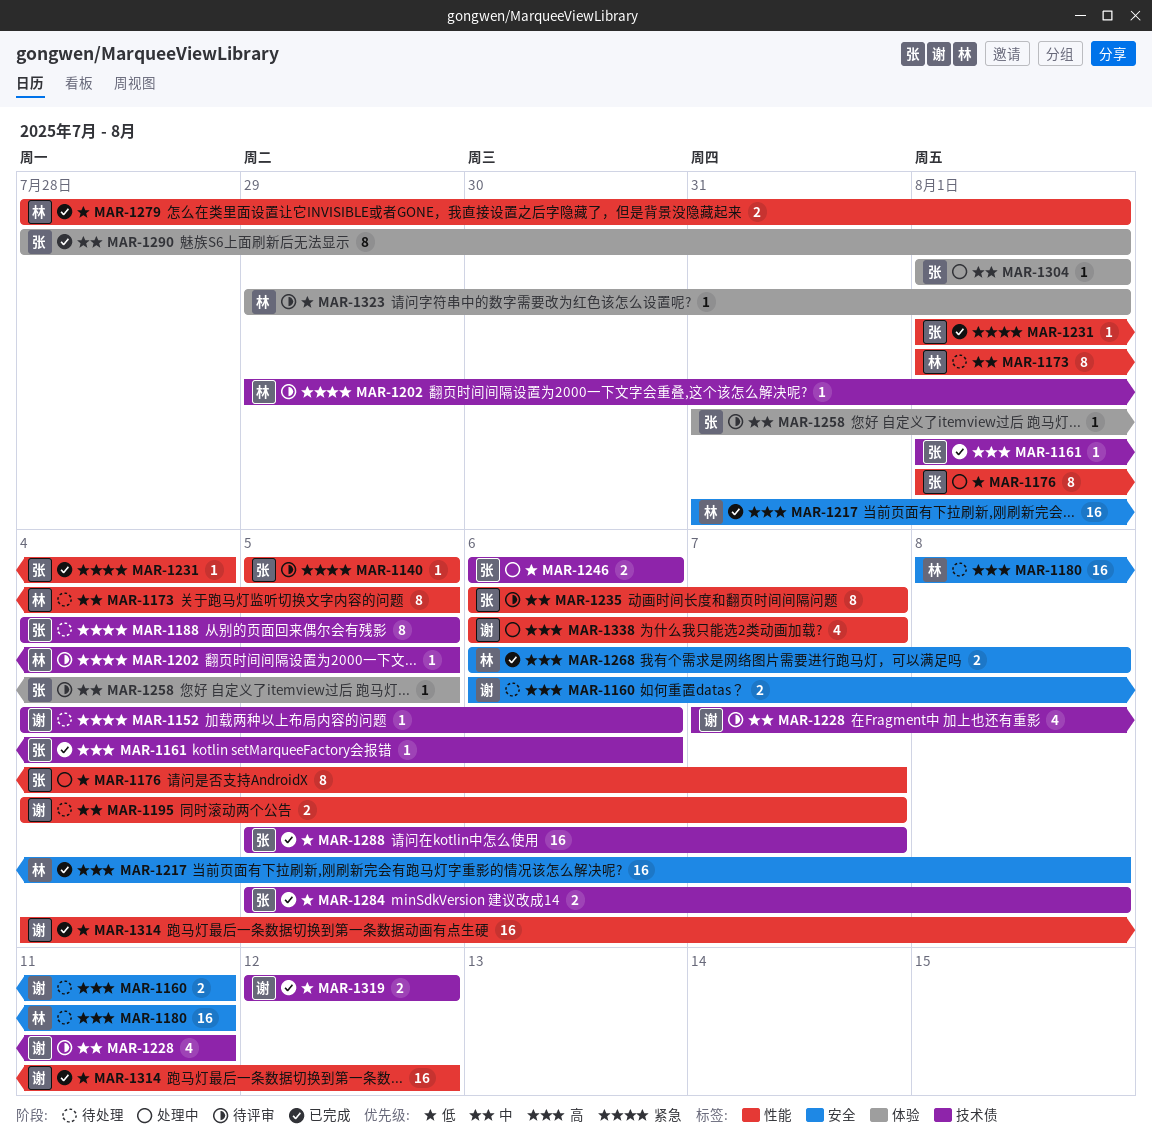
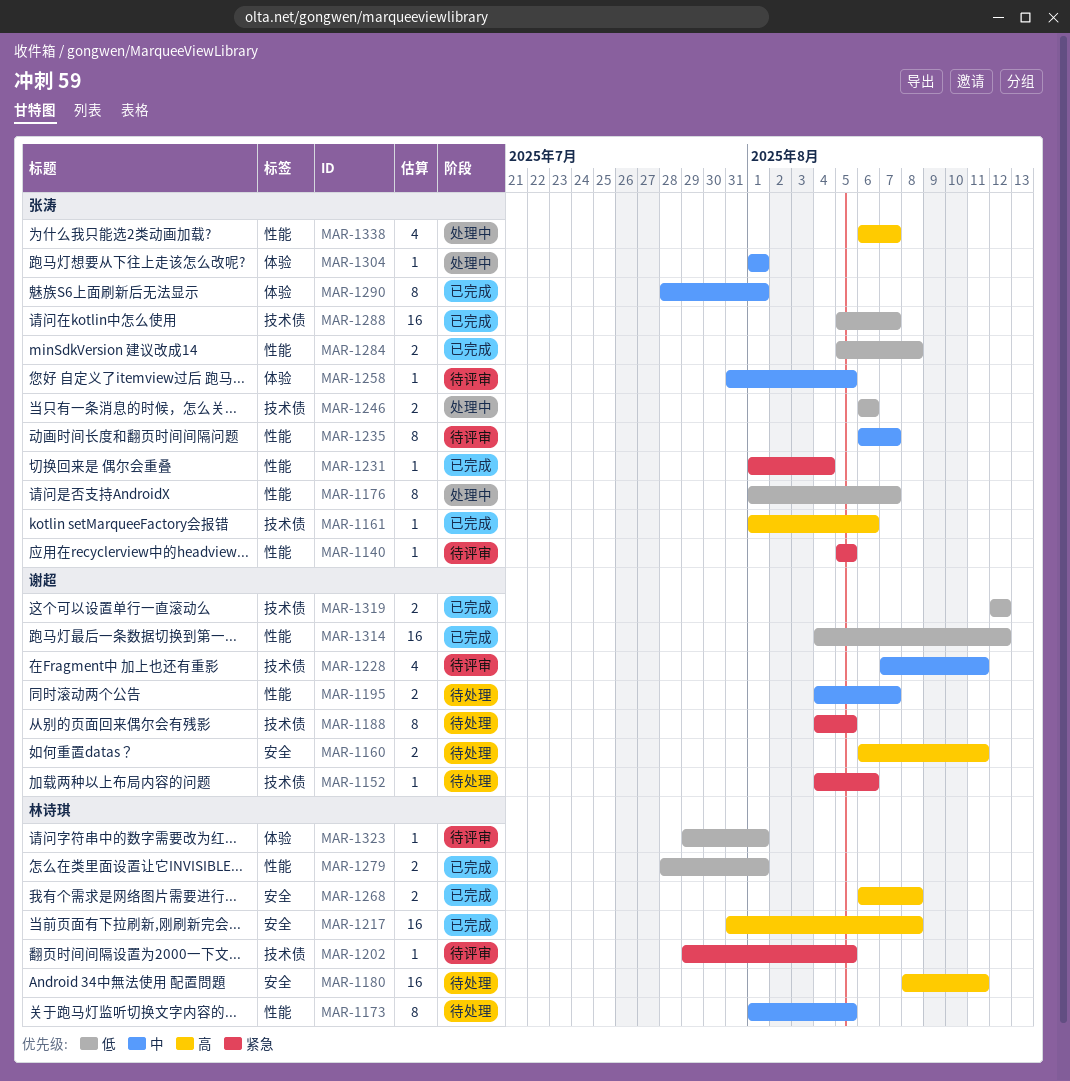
MAR-1188, owner: 张涛 -> 谢超
MAR-1284, label: 技术债 -> 性能
MAR-1338, owner: 谢超 -> 张涛

